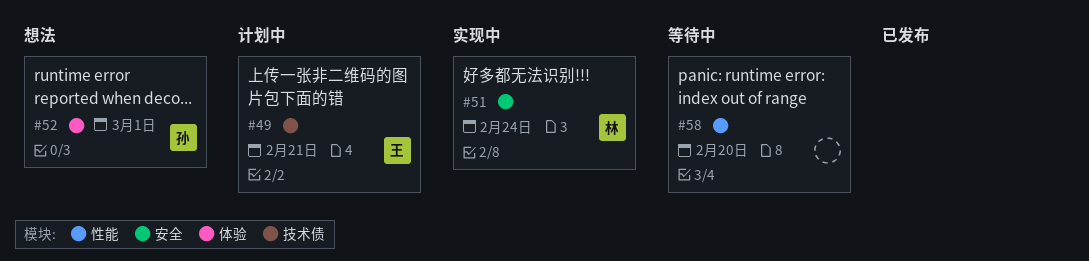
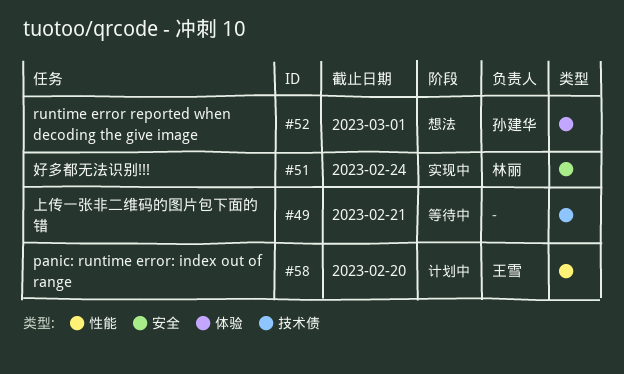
#49, status: 计划中 -> 等待中
#49, owner: 王雪 -> none
#58, status: 等待中 -> 计划中
#58, owner: none -> 王雪

